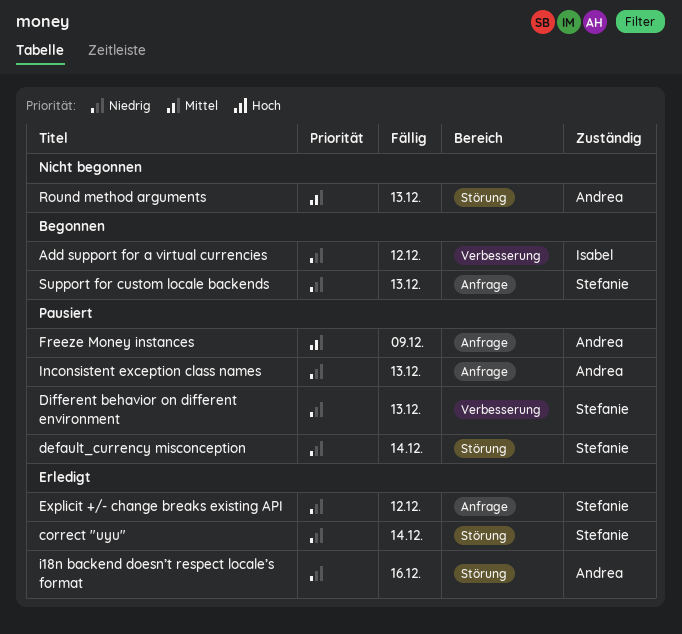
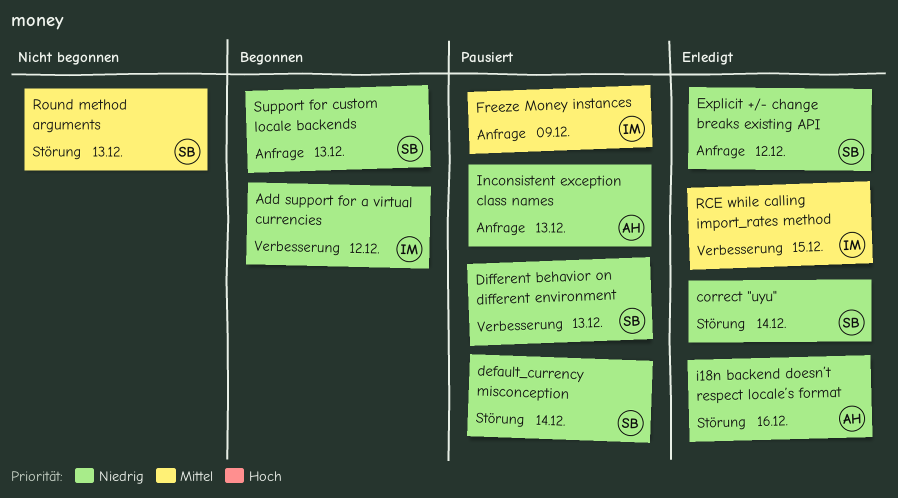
Freeze Money instances, owner: Andrea -> Isabel
RCE while calling import_rates method: none -> present
Round method arguments, owner: Andrea -> Stefanie

